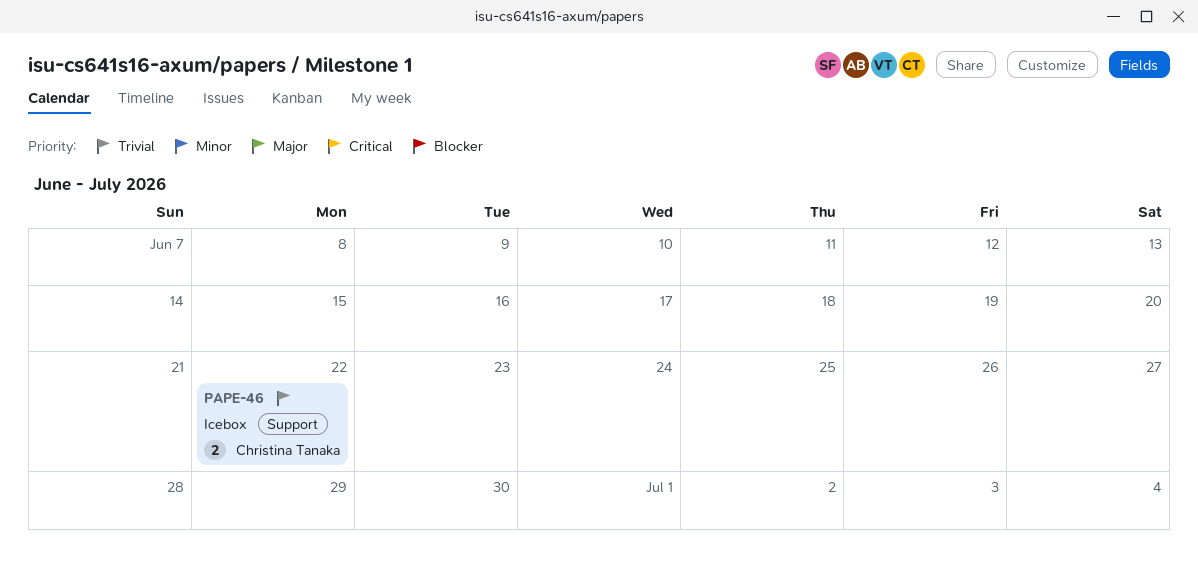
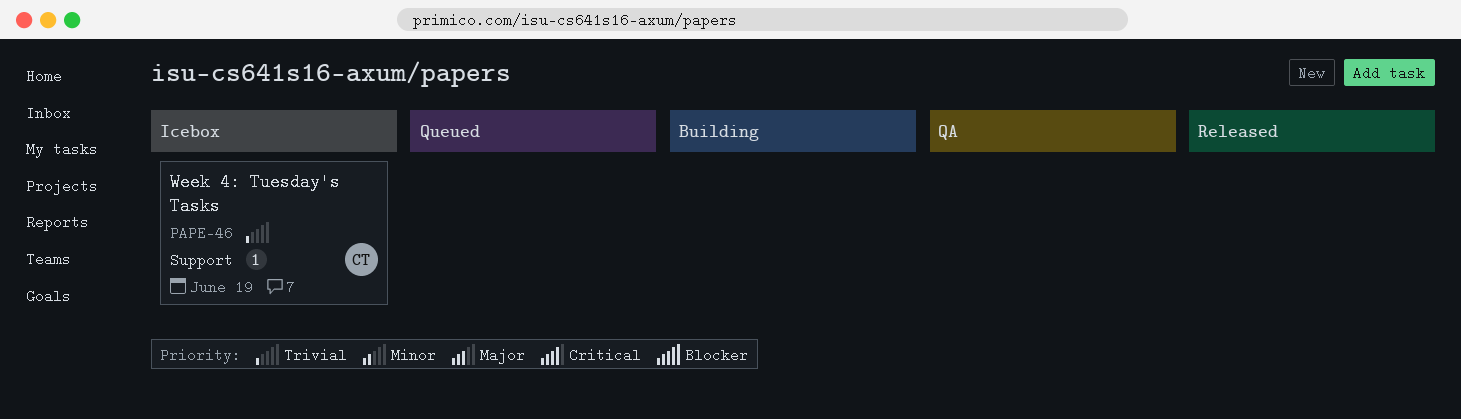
PAPE-46, estimate: 2 -> 1
PAPE-46, due: Jun 22 -> Jun 19

